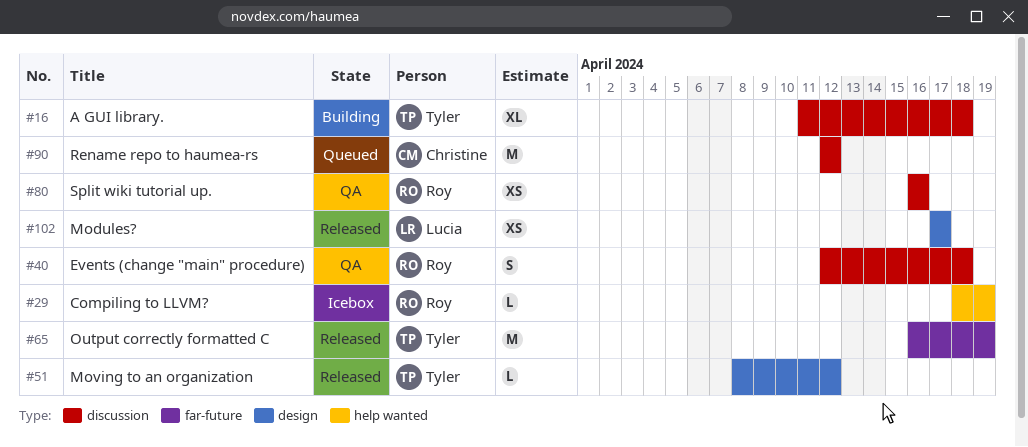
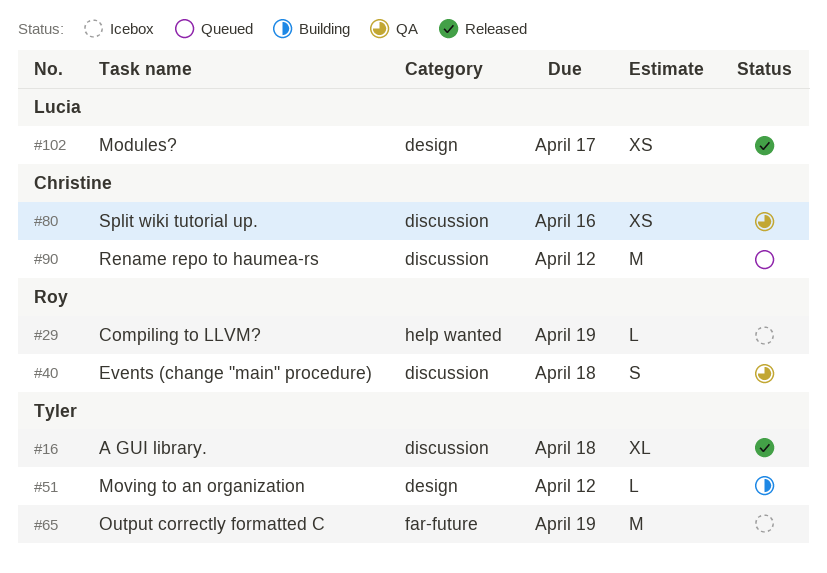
#16, status: Building -> Released
#51, status: Released -> Building
#65, status: Released -> Icebox
#80, owner: Roy -> Christine

